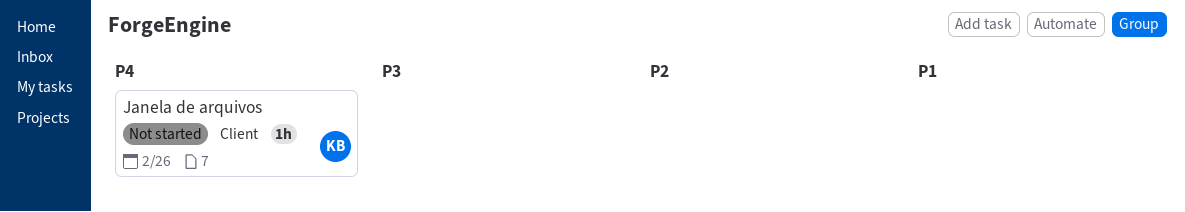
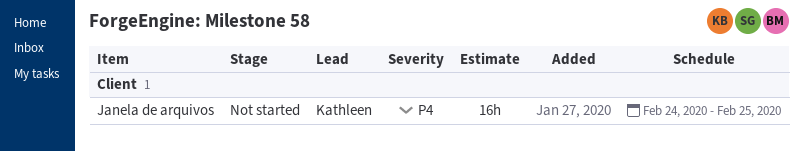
Janela de arquivos, estimate: 1h -> 16h
Janela de arquivos, due: Feb 26 -> Feb 25

